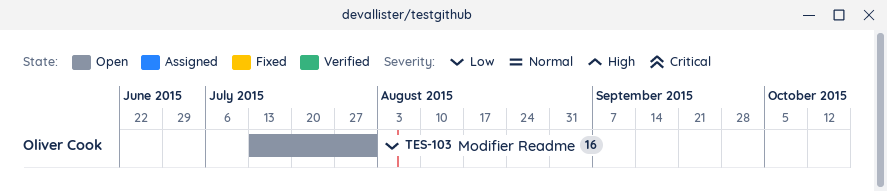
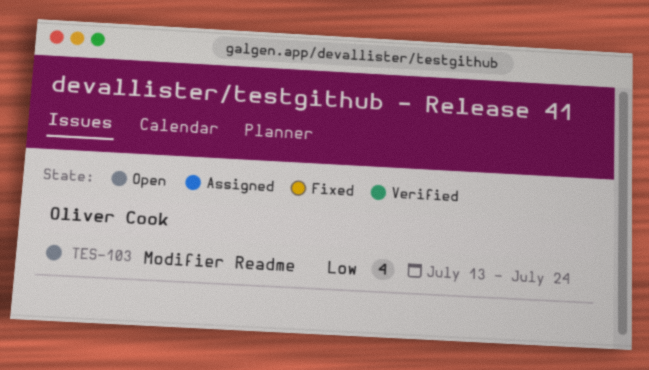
TES-103, estimate: 16 -> 4
TES-103, due: Jul 31 -> Jul 24

